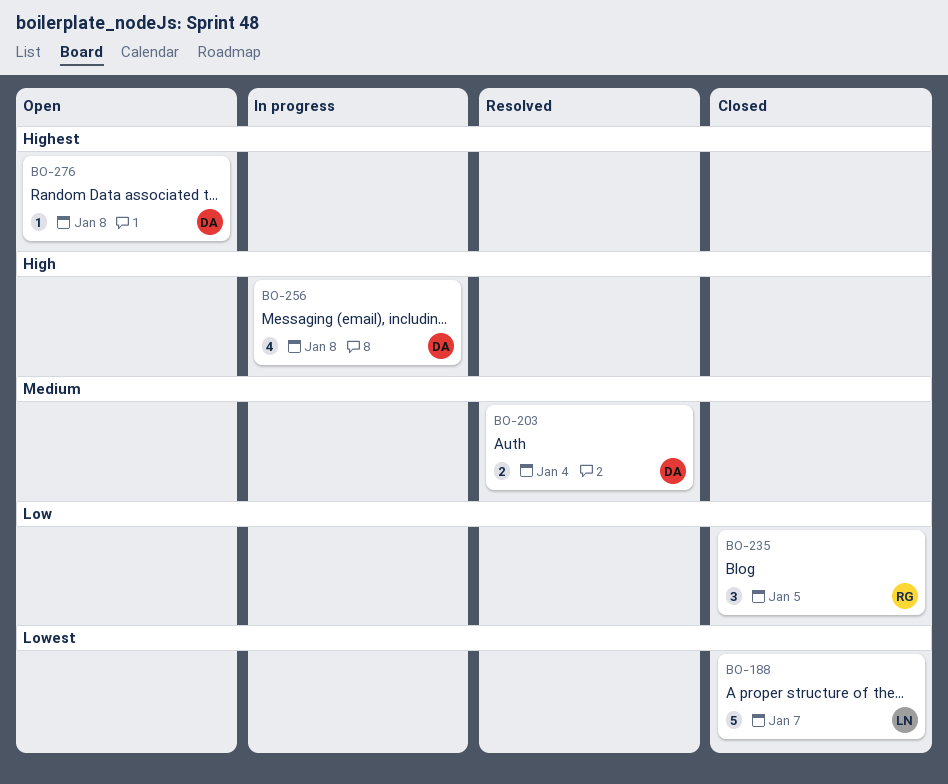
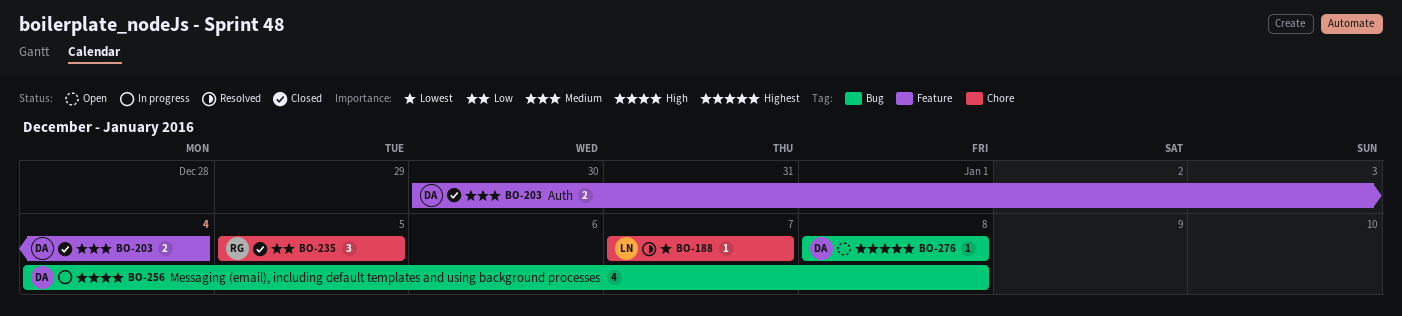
BO-188, status: Closed -> Resolved
BO-188, estimate: 5 -> 1
BO-203, status: Resolved -> Closed

